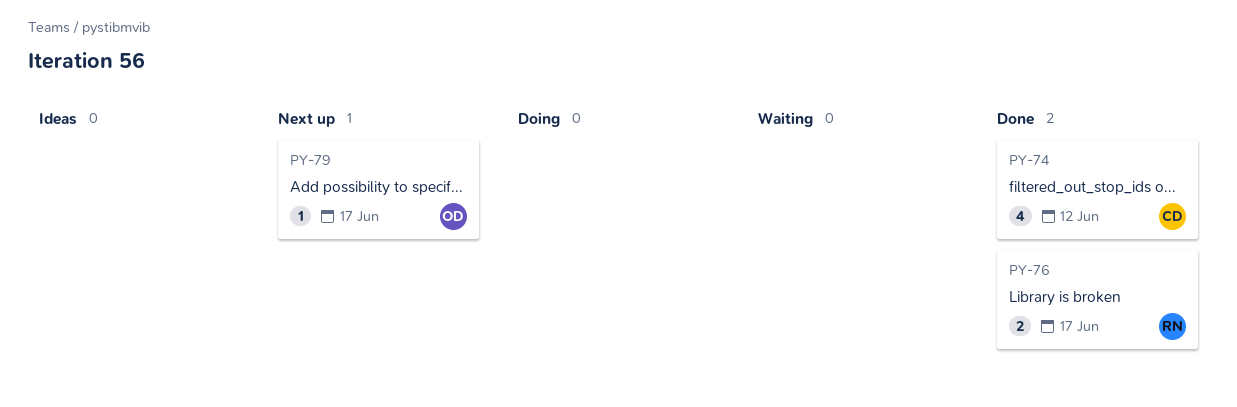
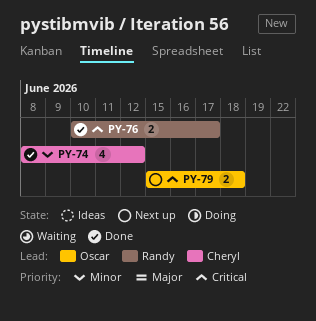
PY-79, estimate: 1 -> 2
PY-79, due: Jun 17 -> Jun 18

